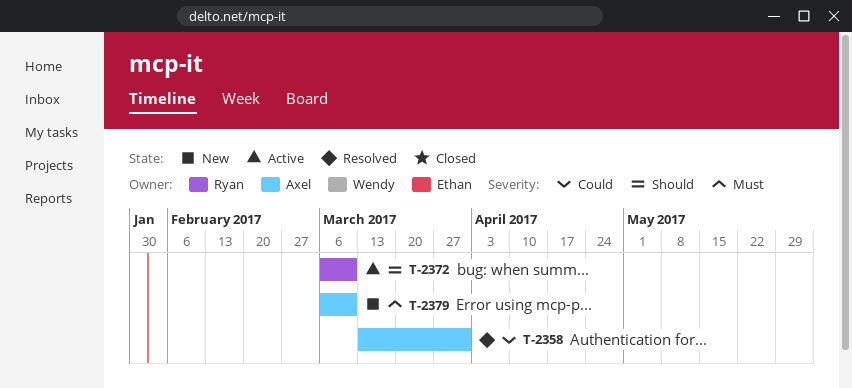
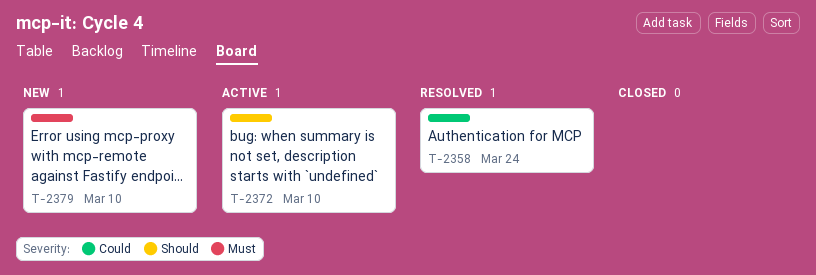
T-2358, due: Mar 31 -> Mar 24

